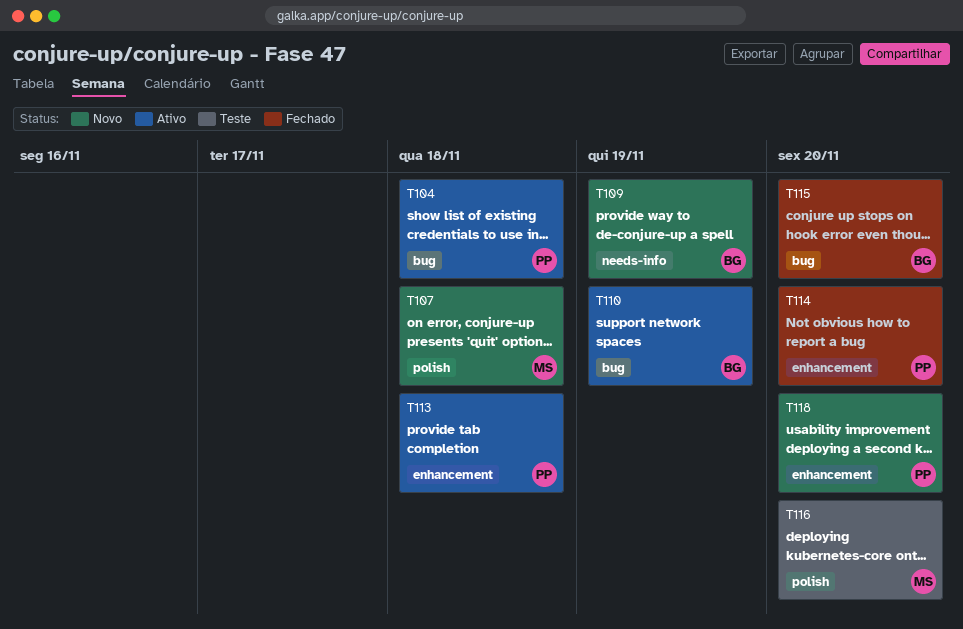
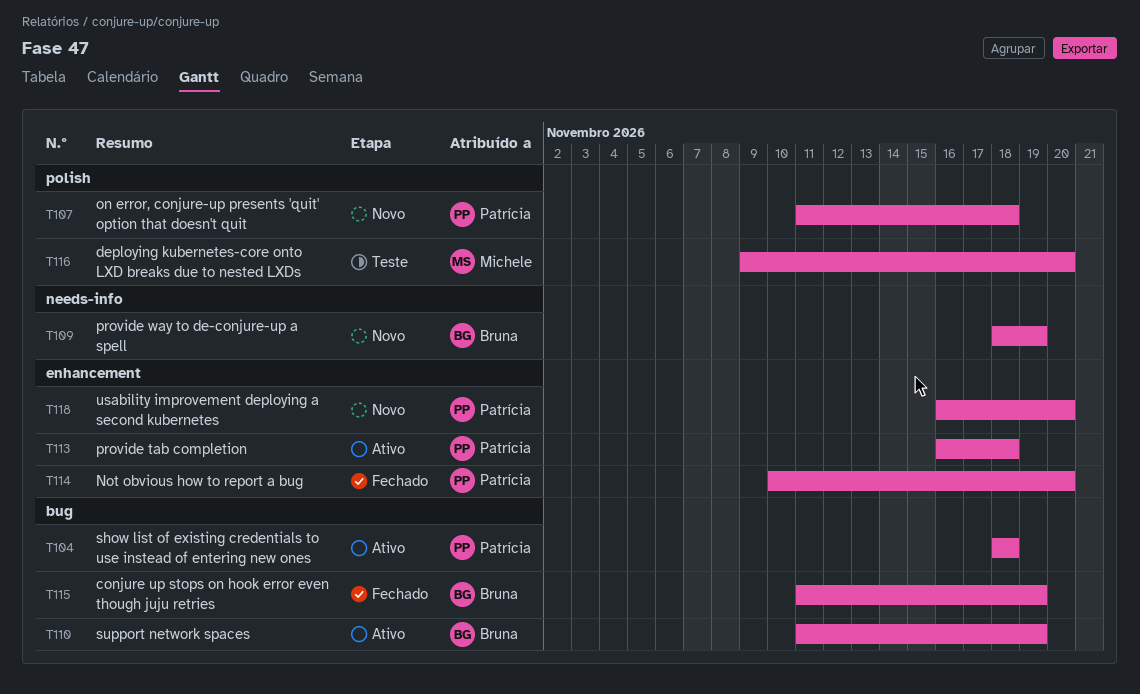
T107, owner: Michele -> Patrícia
T115, due: Nov 20 -> Nov 19

